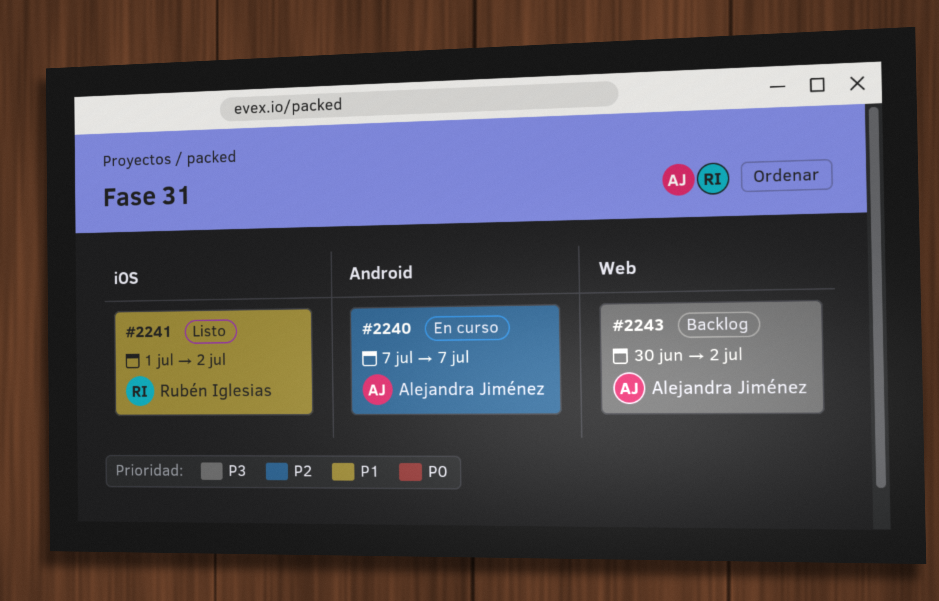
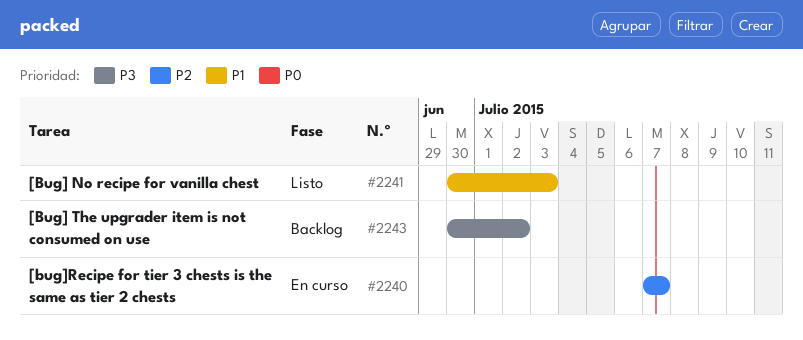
#2241, start: Jul 1 -> Jun 30
#2241, due: Jul 2 -> Jul 3

